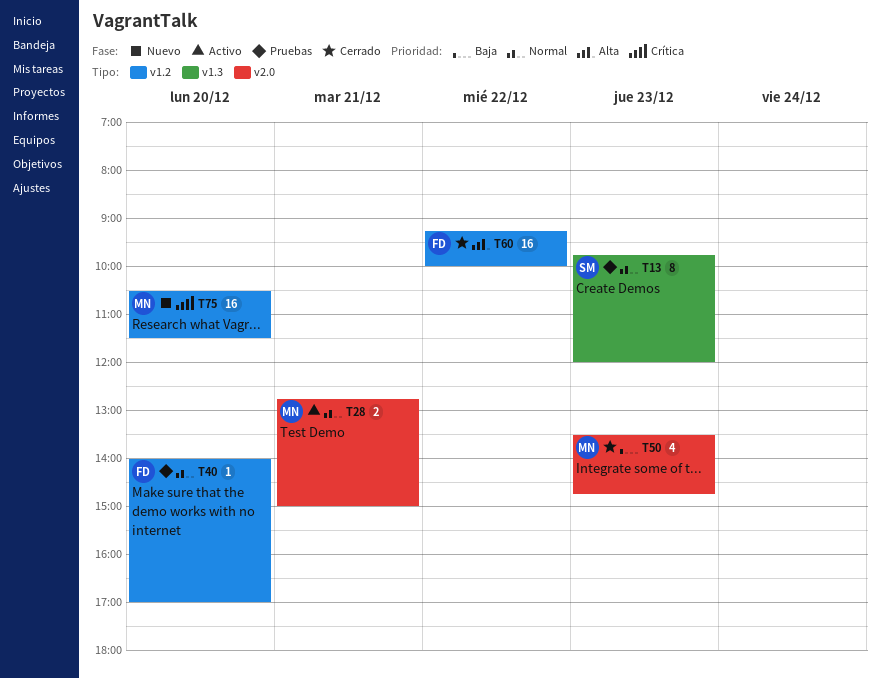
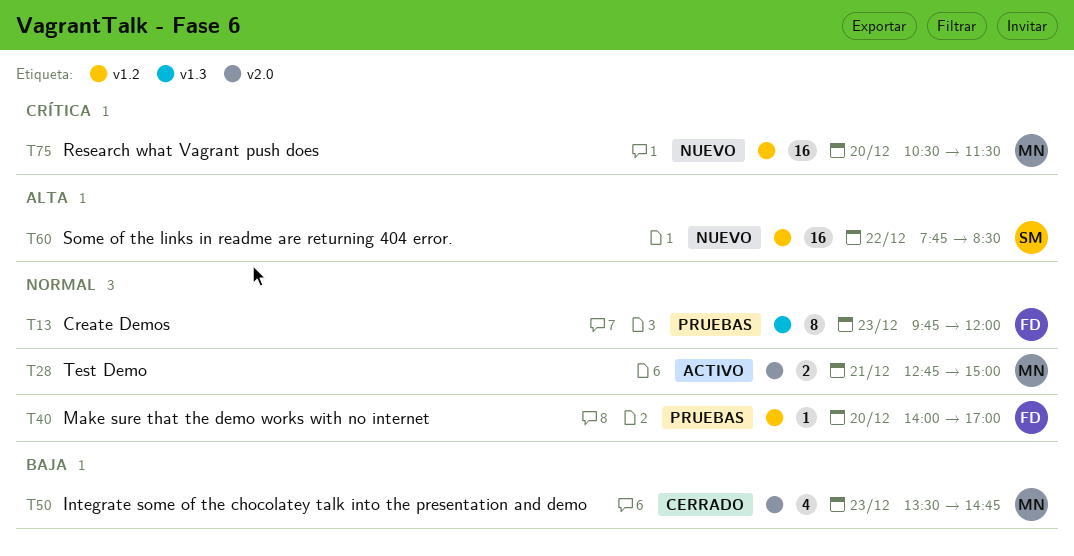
T13, owner: SM -> FD
T60, status: Cerrado -> Nuevo
T60, owner: FD -> SM
T60, begins: 09:15 -> 07:45
T60, ends: 10:00 -> 08:30

